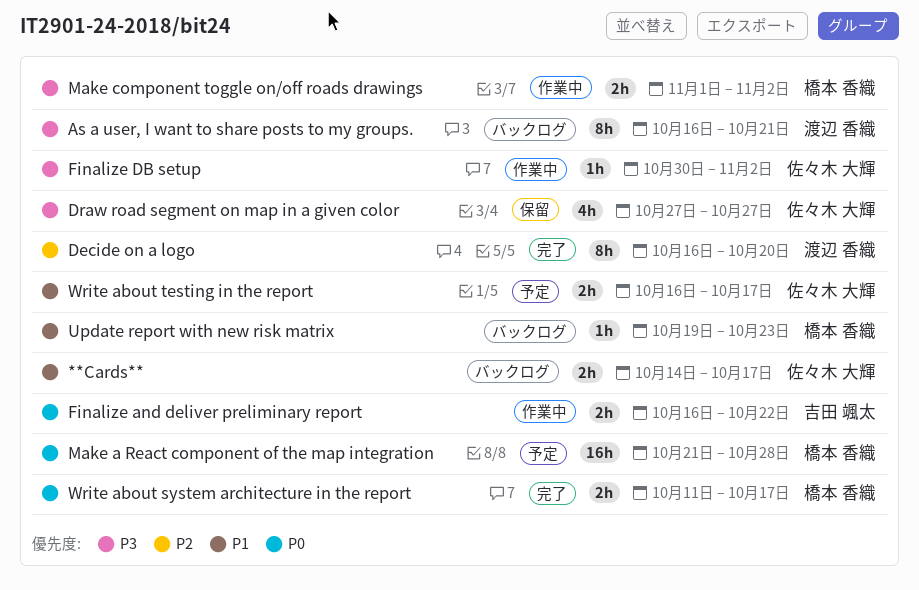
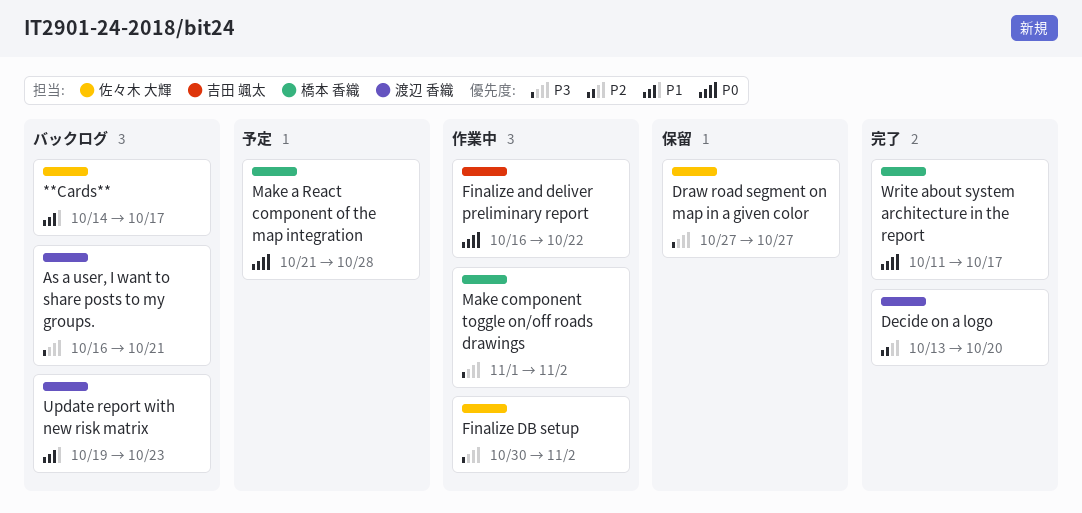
Decide on a logo, start: Oct 16 -> Oct 13
Update report with new risk matrix, owner: 橋本 香織 -> 渡辺 香織
Write about testing in the report: present -> none

